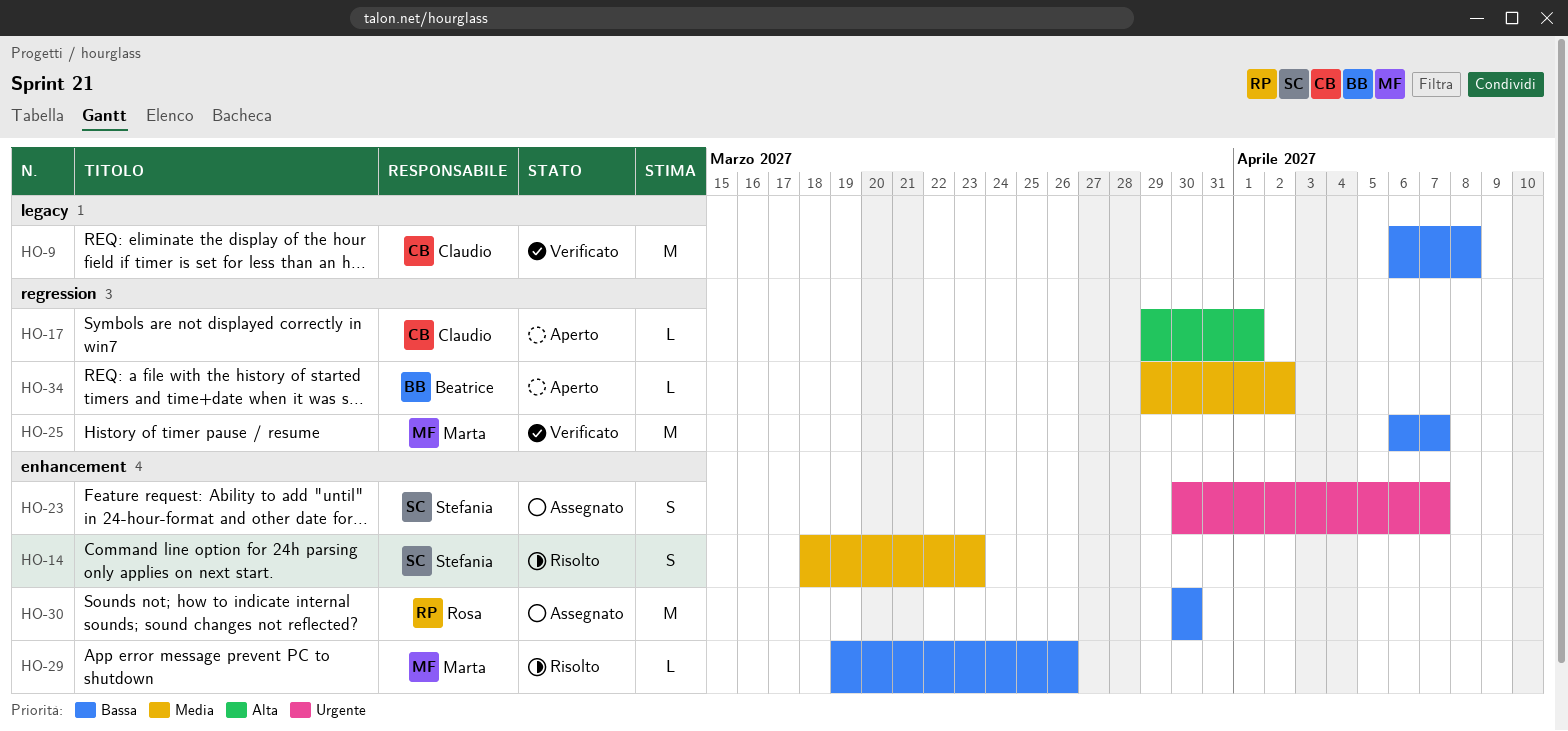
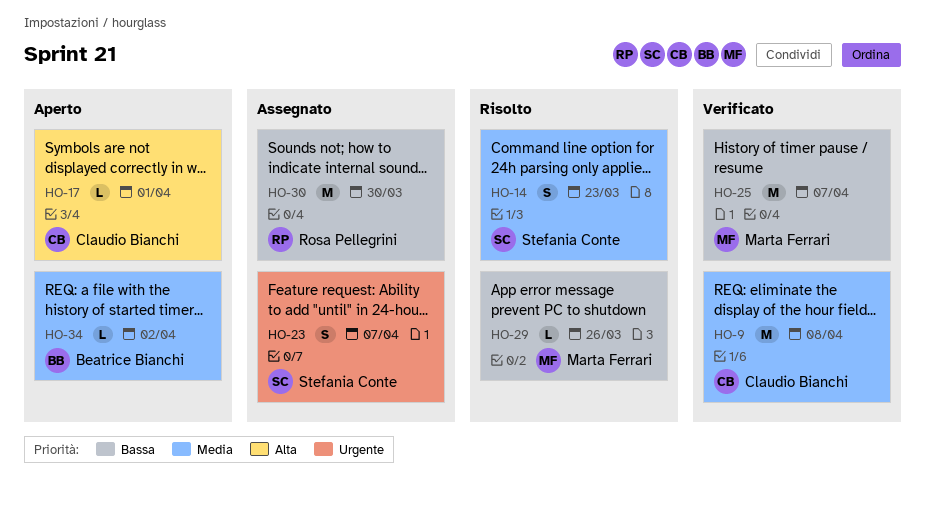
HO-9, priority: Bassa -> Media

